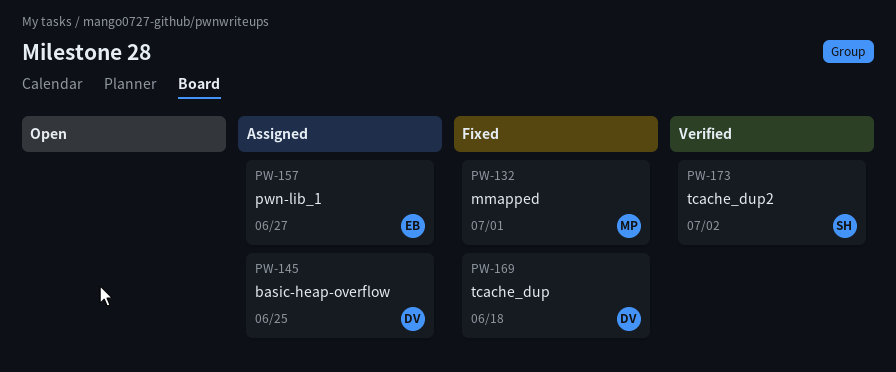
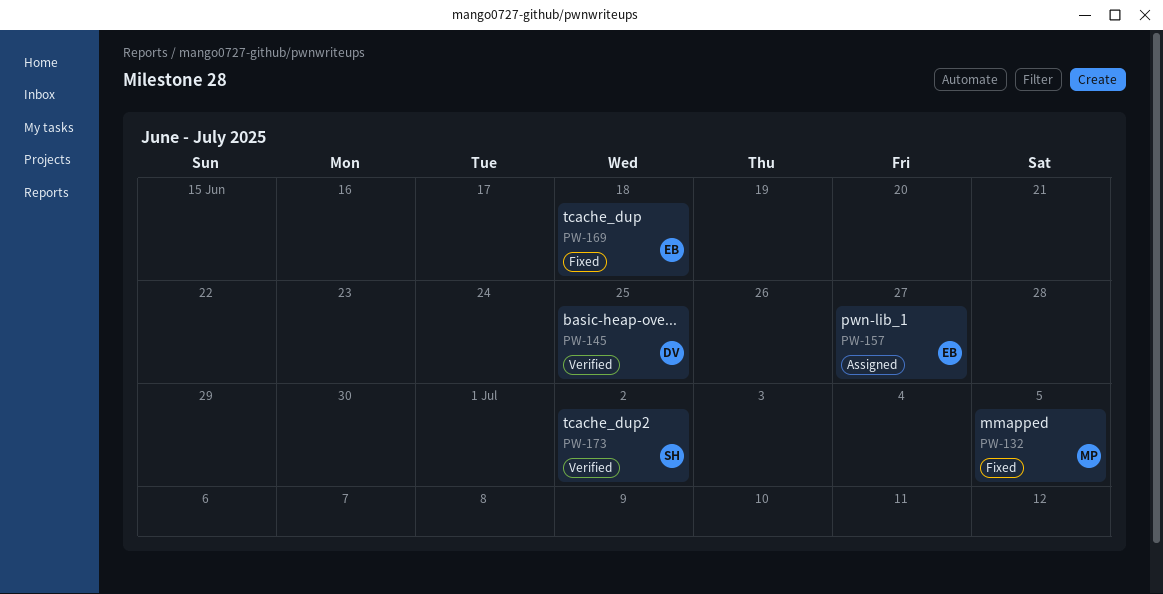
PW-132, due: Jul 1 -> Jul 5
PW-145, status: Assigned -> Verified
PW-169, owner: DV -> EB

